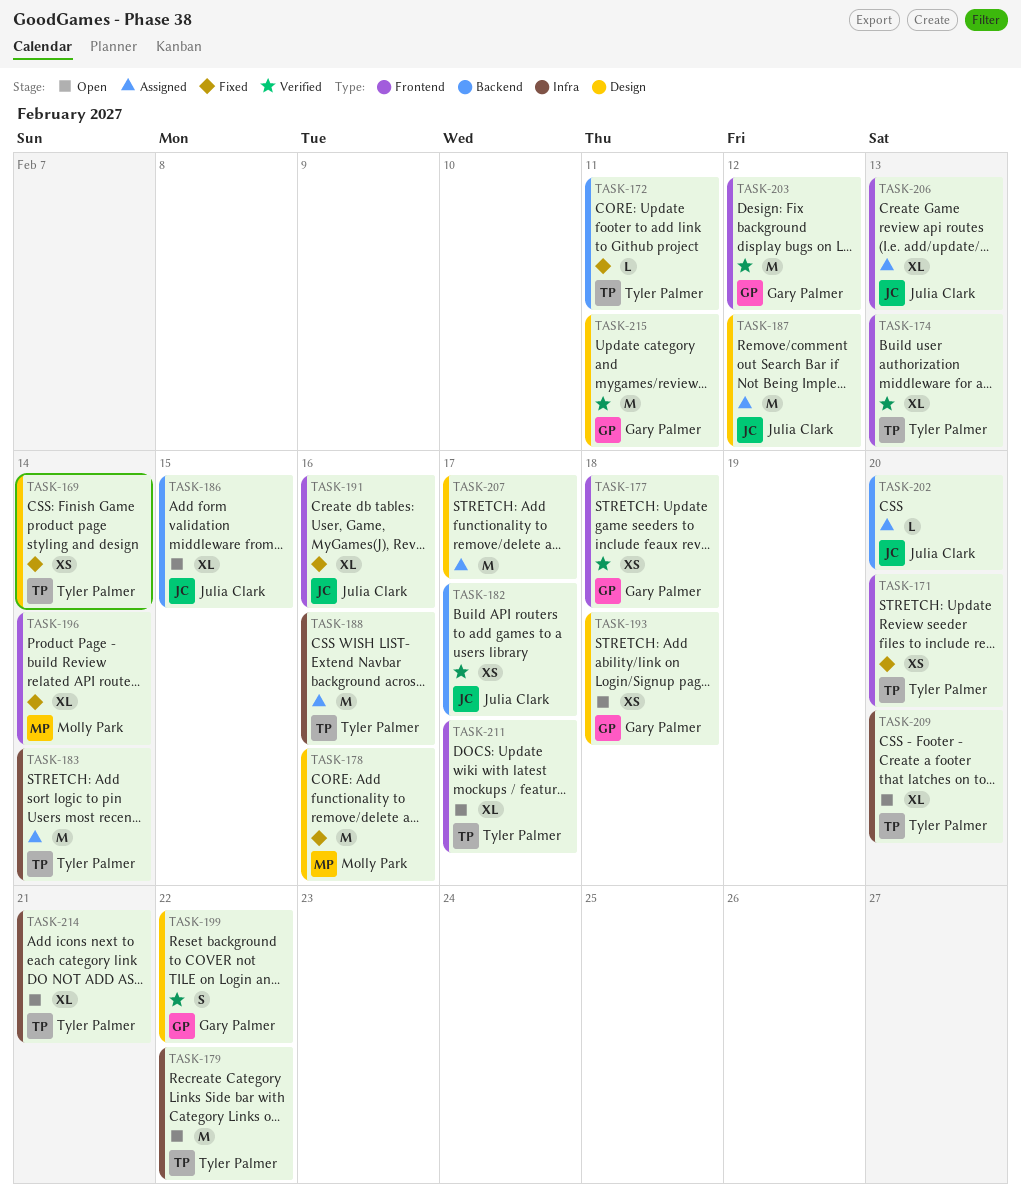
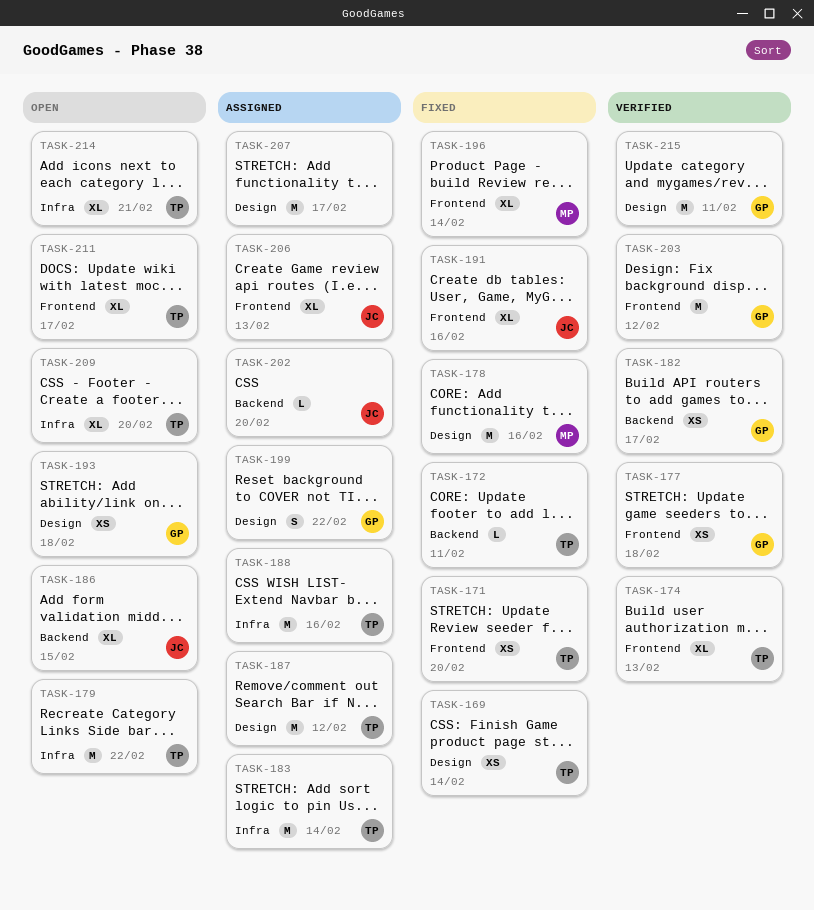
TASK-182, owner: Julia Clark -> Gary Palmer
TASK-187, owner: Julia Clark -> Tyler Palmer
TASK-199, status: Verified -> Assigned

